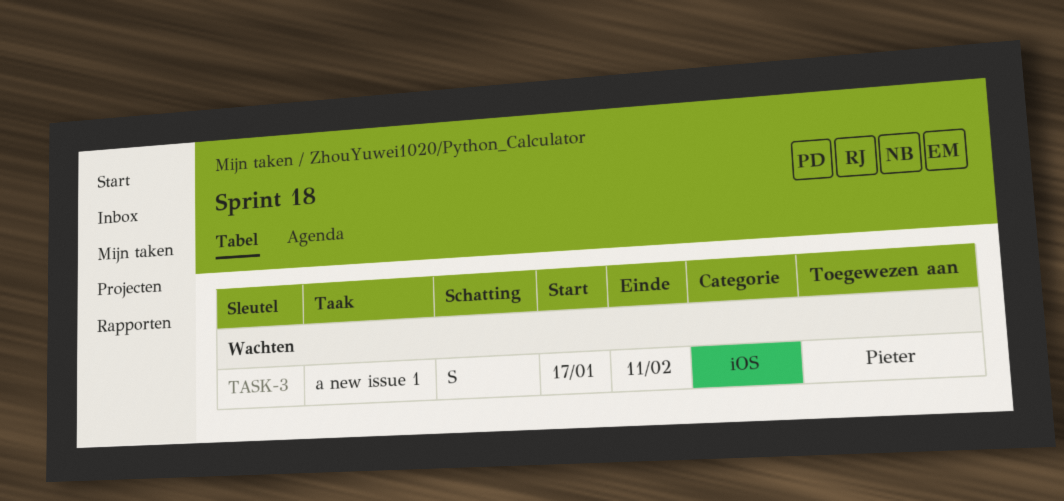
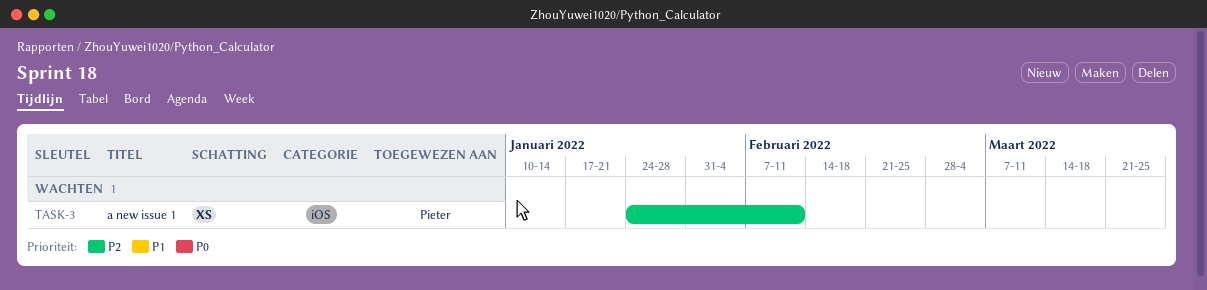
TASK-3, estimate: S -> XS
TASK-3, start: Jan 17 -> Jan 24

